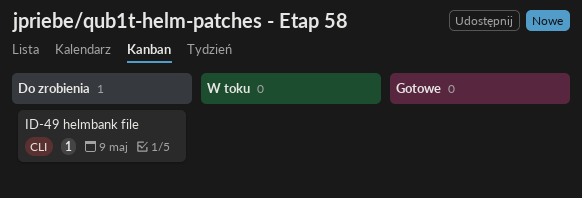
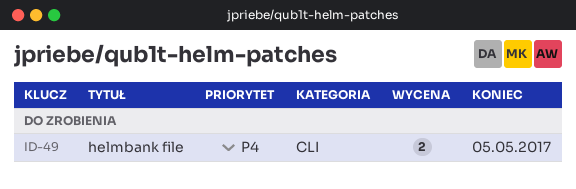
ID-49, estimate: 1 -> 2
ID-49, due: May 9 -> May 5

